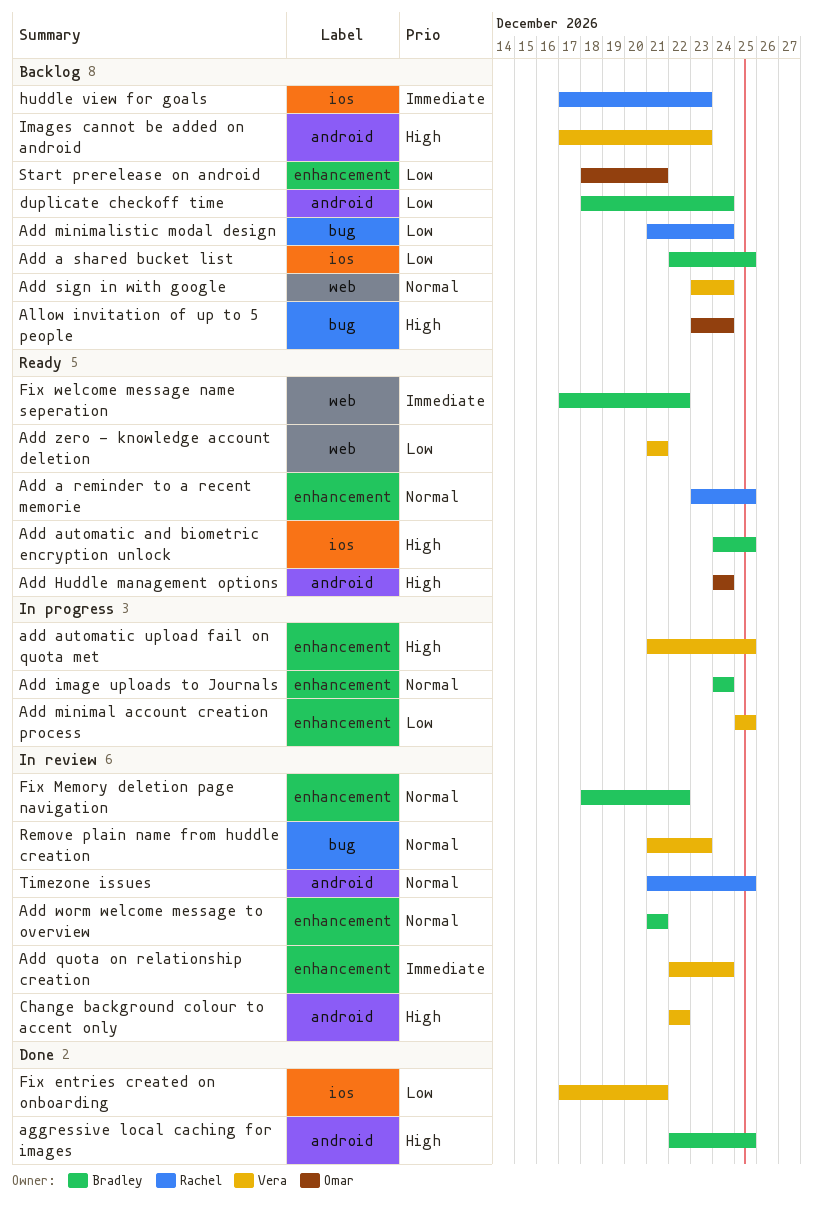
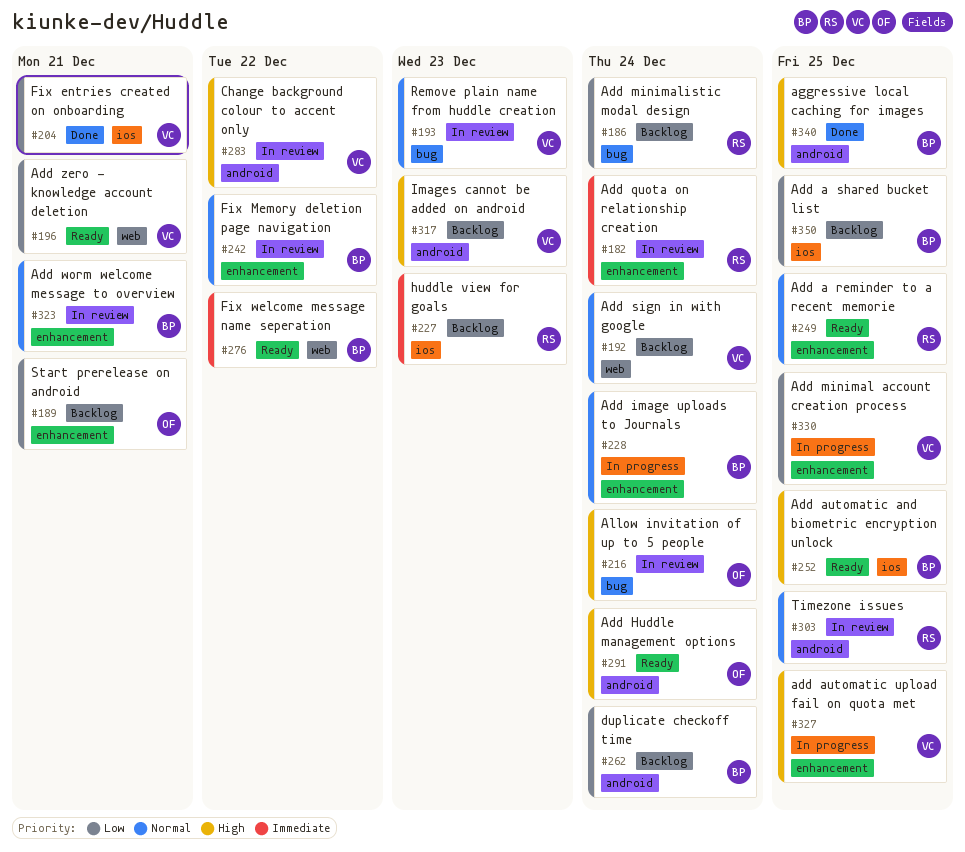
Add quota on relationship creation, owner: Vera -> Rachel
Allow invitation of up to 5 people, status: Backlog -> In review

